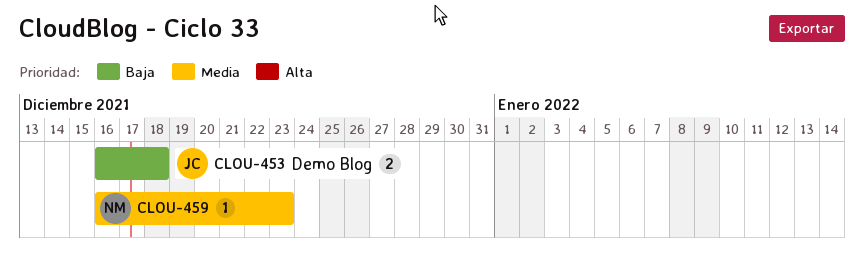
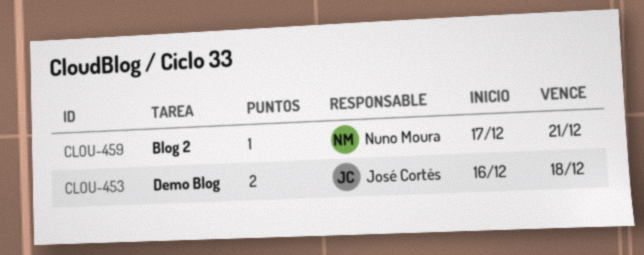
CLOU-459, start: Dec 16 -> Dec 17
CLOU-459, due: Dec 23 -> Dec 21

